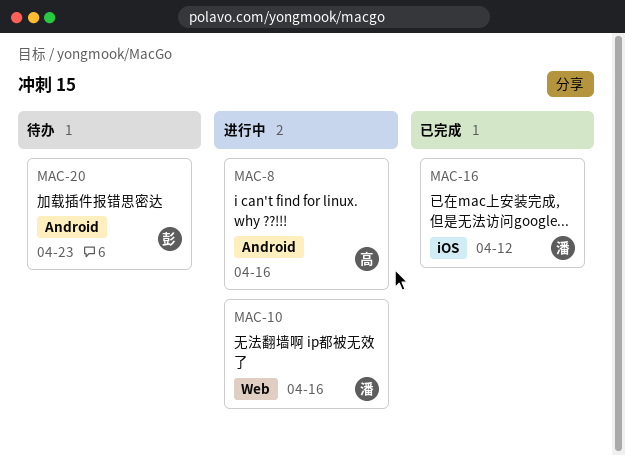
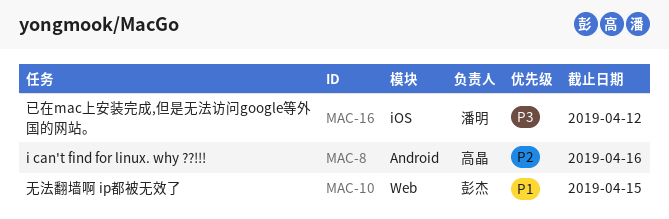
MAC-10, owner: 潘明 -> 彭杰
MAC-10, due: Apr 16 -> Apr 15
MAC-20: present -> none

